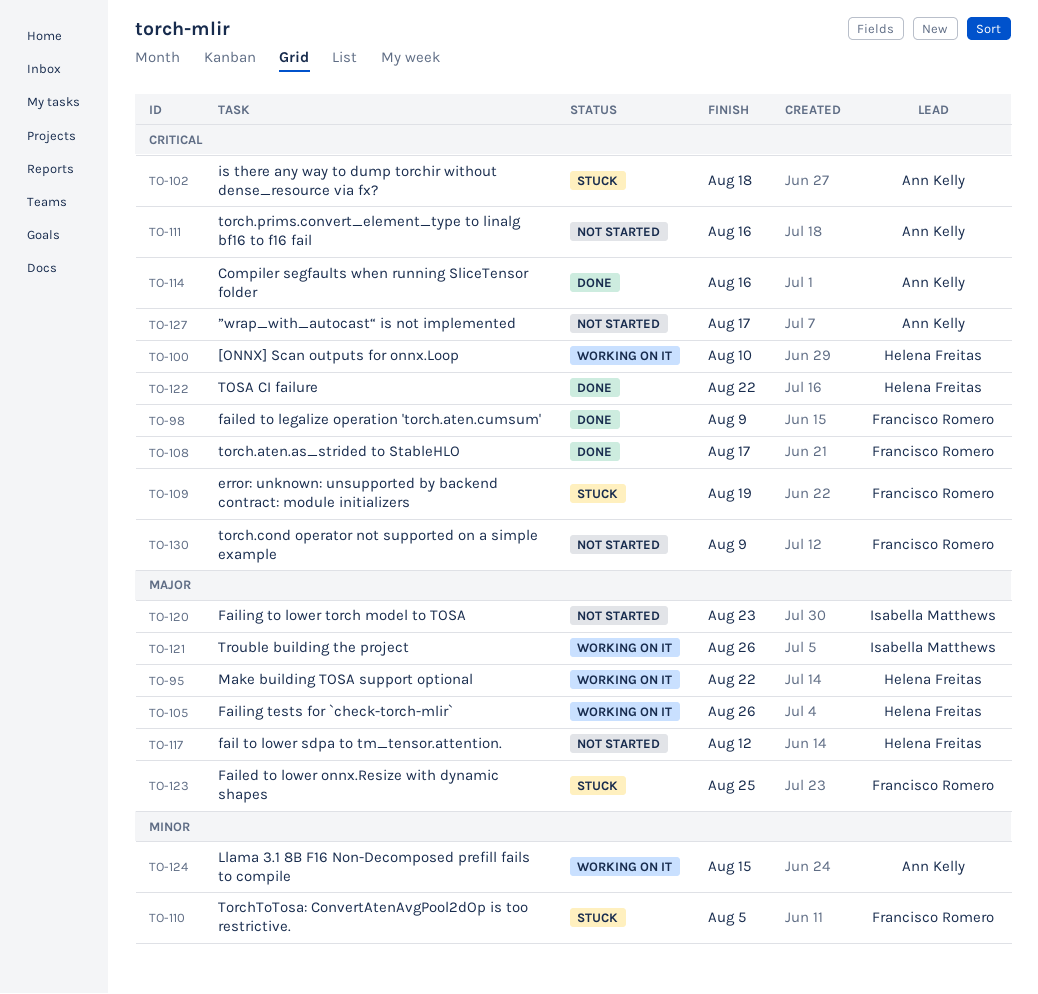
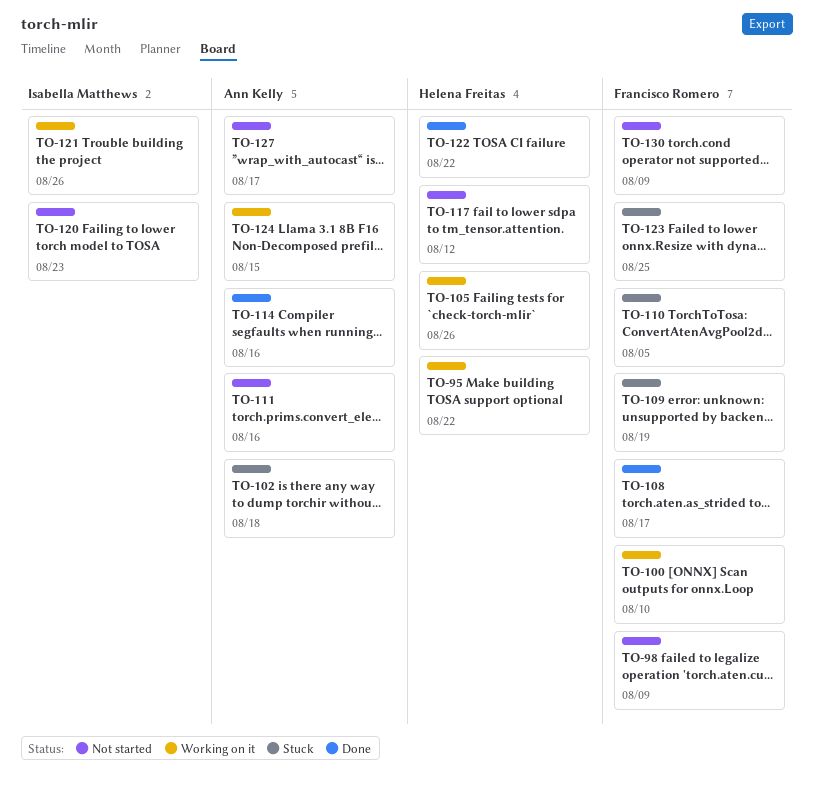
TO-98, status: Done -> Not started
TO-100, owner: Helena Freitas -> Francisco Romero

